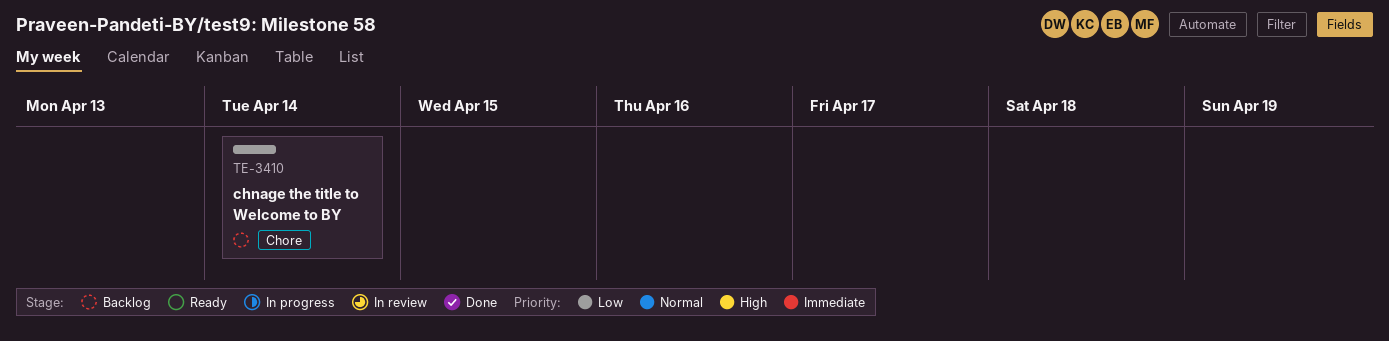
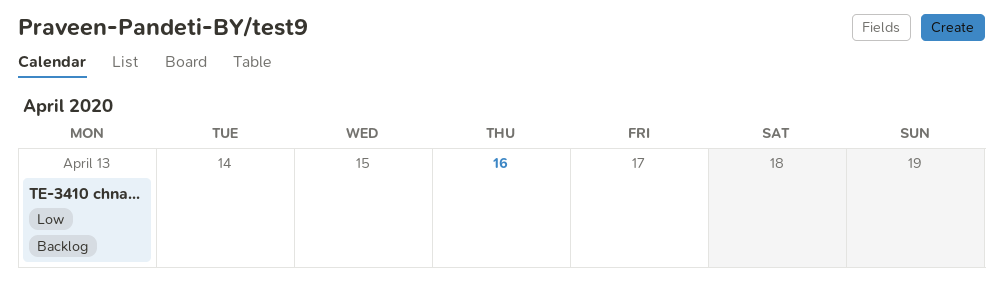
TE-3410, due: Apr 14 -> Apr 13

